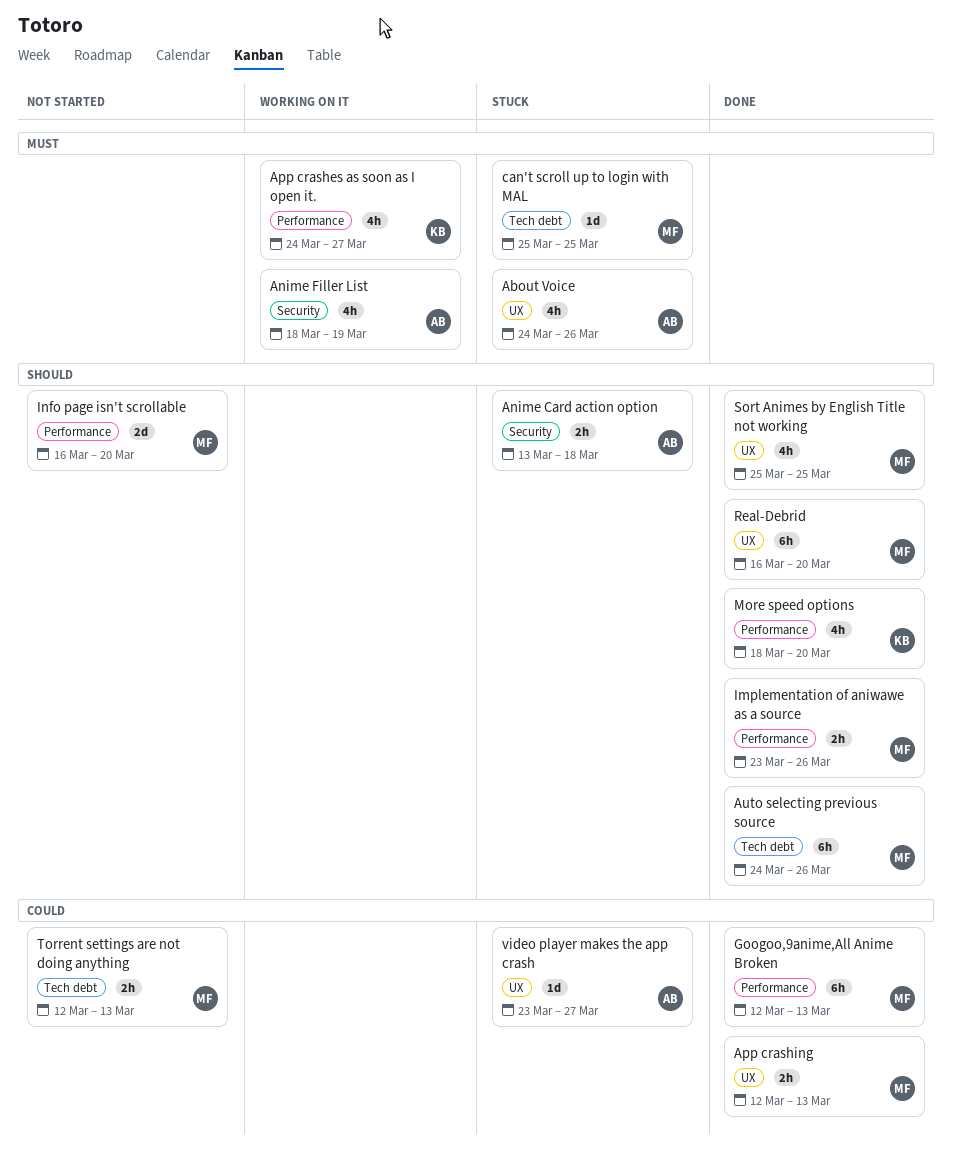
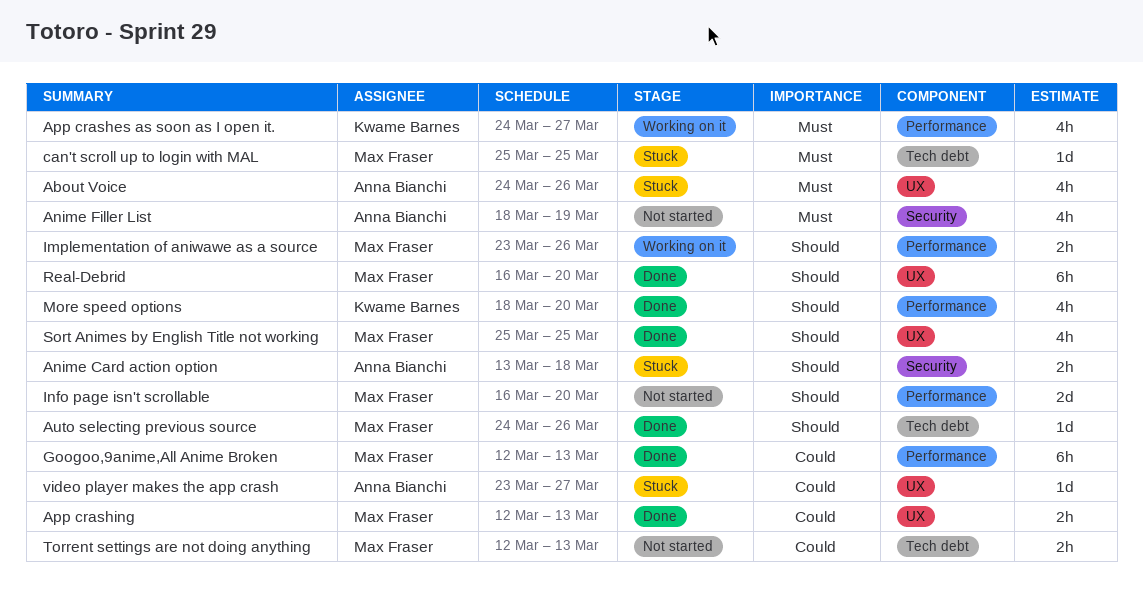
Anime Filler List, status: Working on it -> Not started
Auto selecting previous source, estimate: 6h -> 1d
Implementation of aniwawe as a source, status: Done -> Working on it

